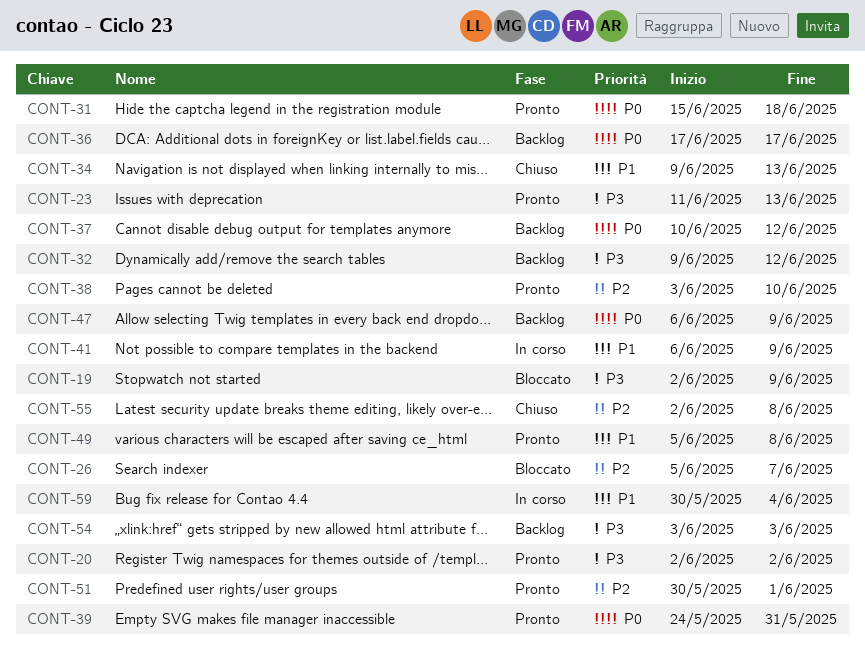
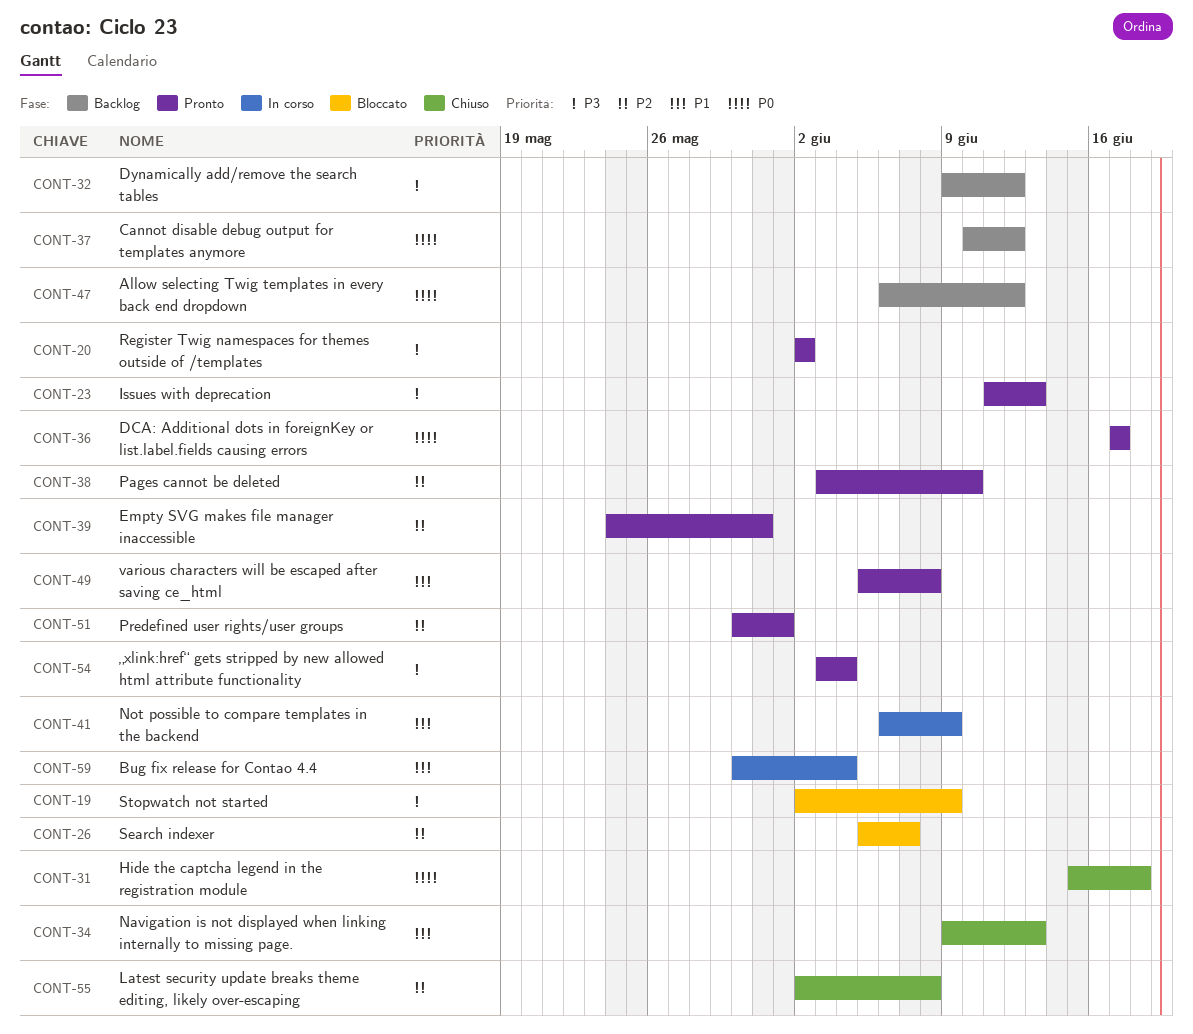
CONT-31, status: Pronto -> Chiuso
CONT-36, status: Backlog -> Pronto
CONT-39, priority: P0 -> P2
CONT-47, due: Jun 9 -> Jun 12
CONT-54, status: Backlog -> Pronto
CONT-54, due: Jun 3 -> Jun 4

